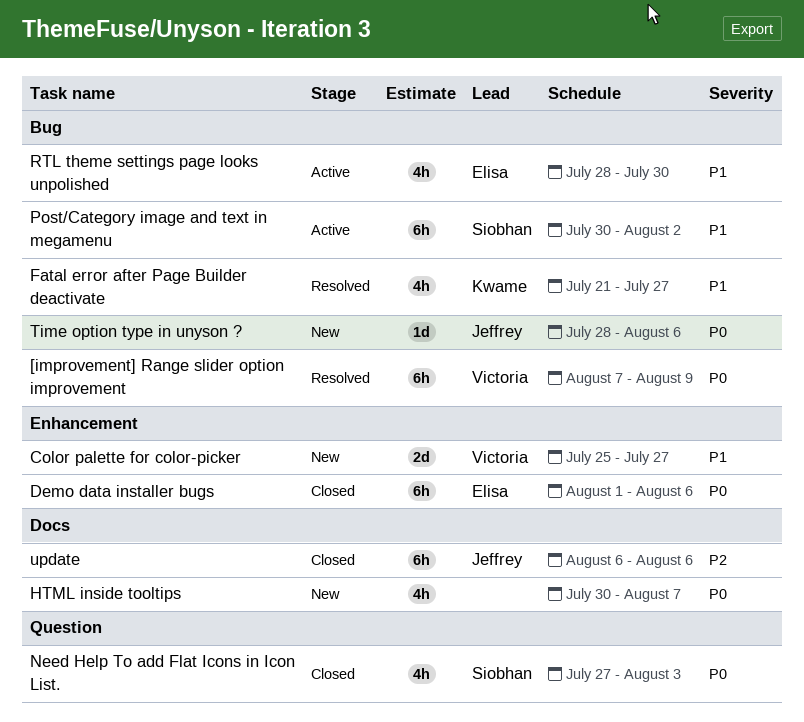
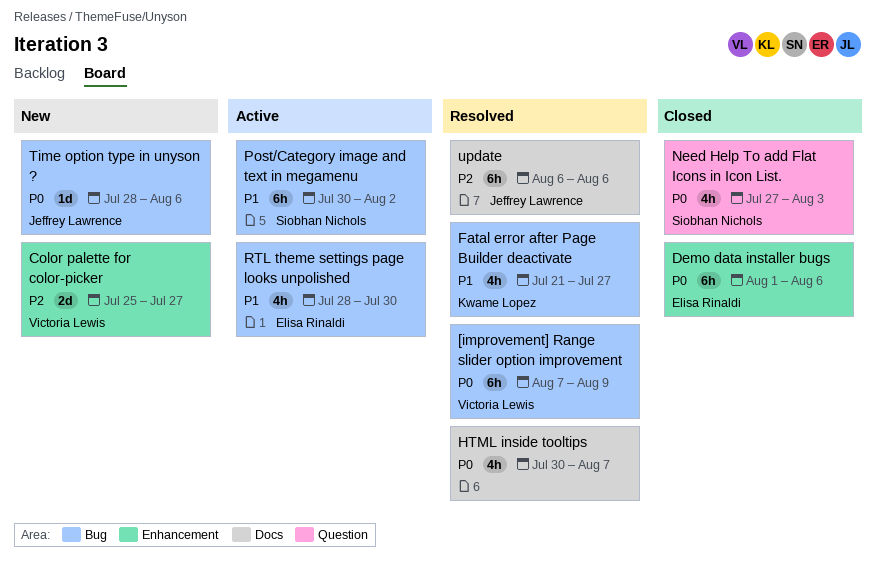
Color palette for color-picker, priority: P1 -> P2
HTML inside tooltips, status: New -> Resolved
update, status: Closed -> Resolved

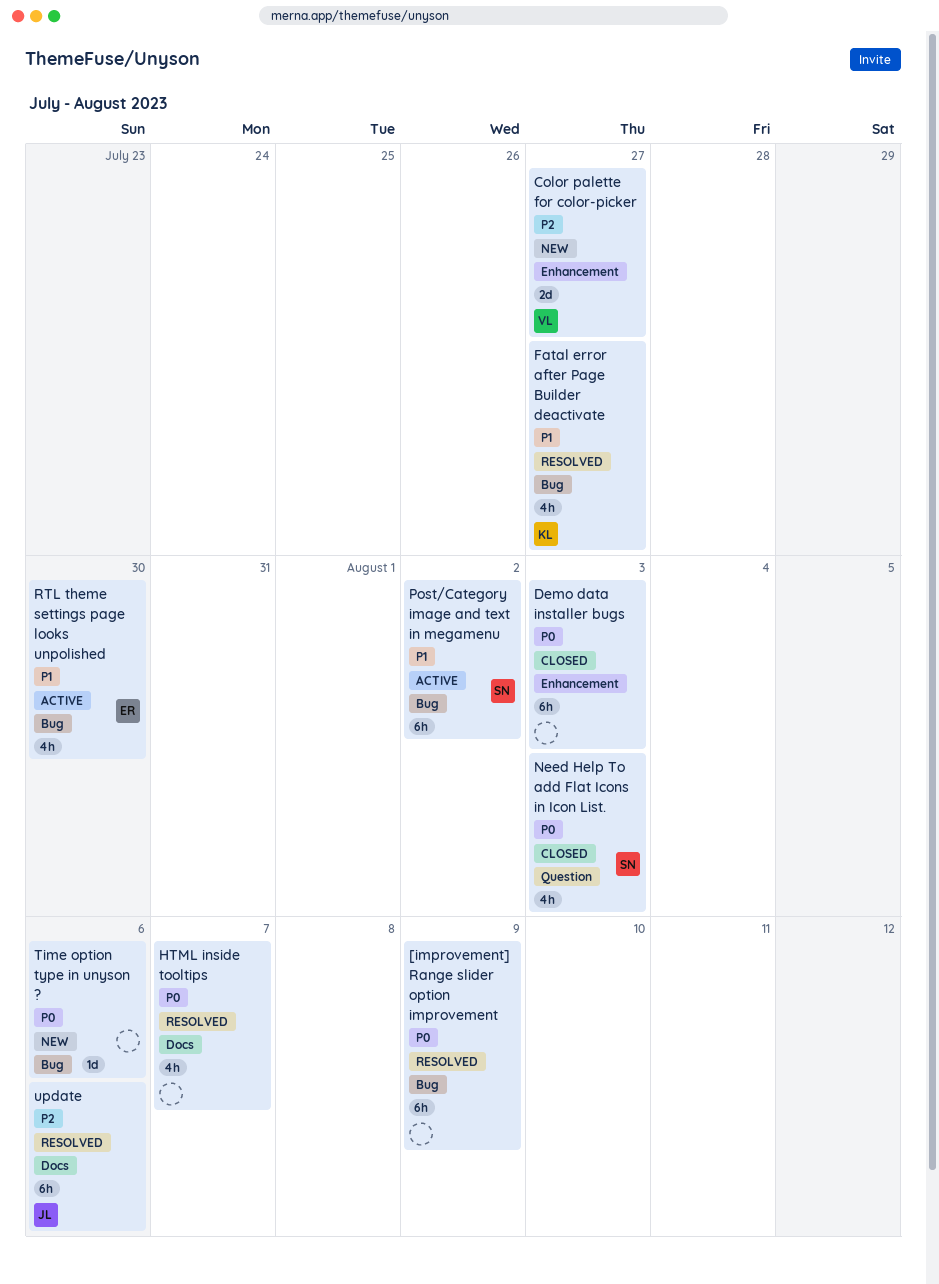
[improvement] Range slider option improvement, owner: Victoria Lewis -> none
Demo data installer bugs, owner: Elisa Rinaldi -> none
Demo data installer bugs, due: Aug 6 -> Aug 3
Time option type in unyson ?, owner: Jeffrey Lawrence -> none

